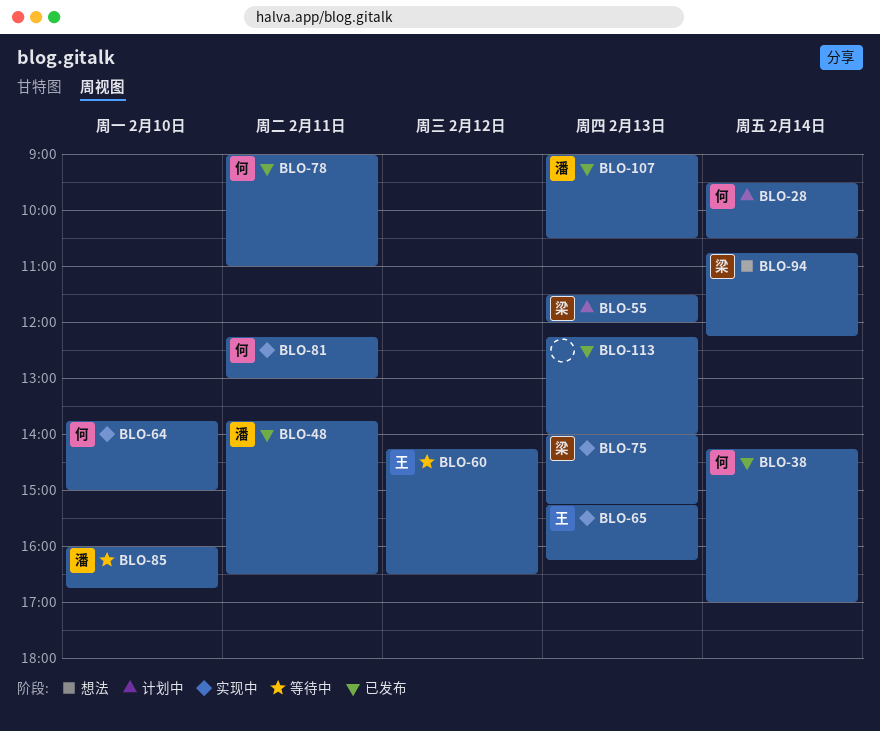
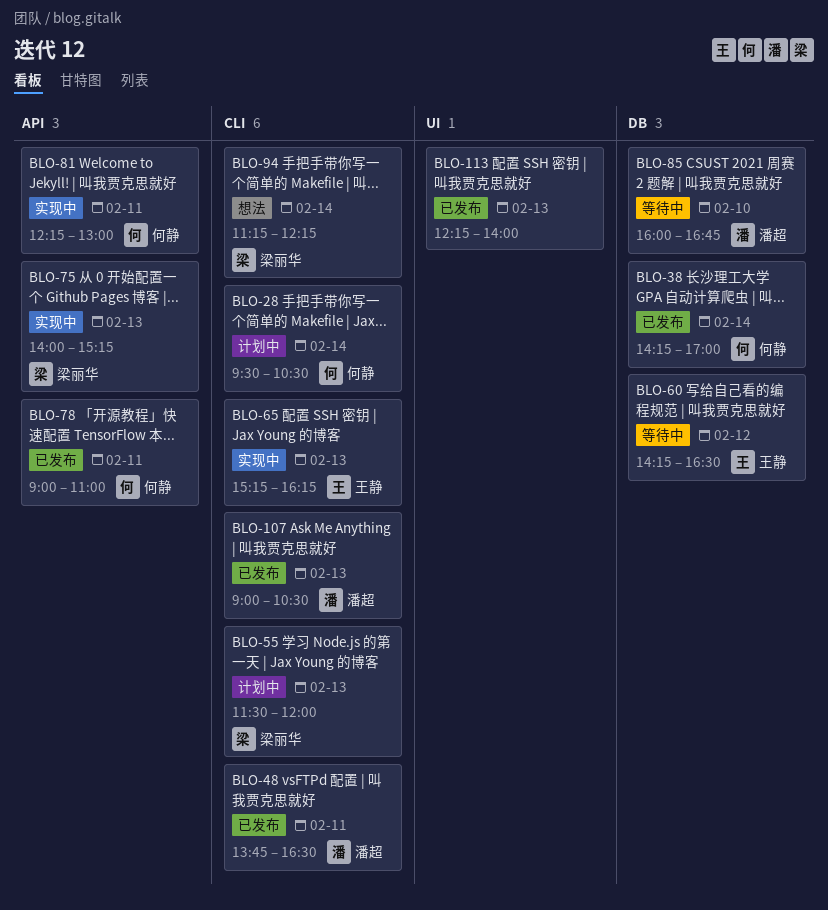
BLO-64: present -> none
BLO-94, begins: 10:45 -> 11:15

